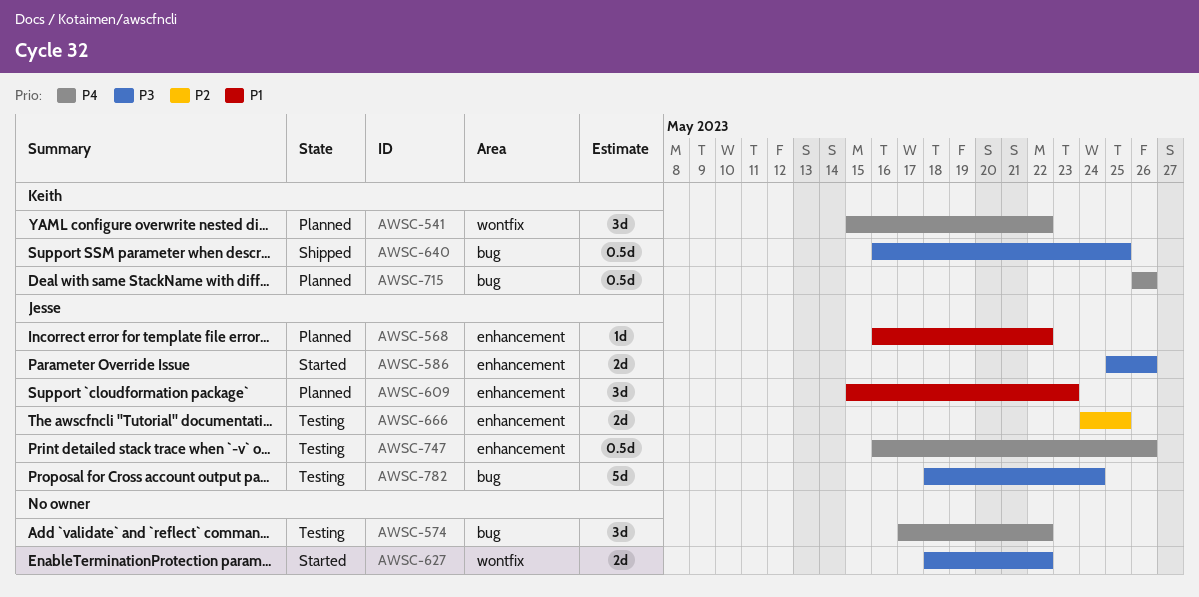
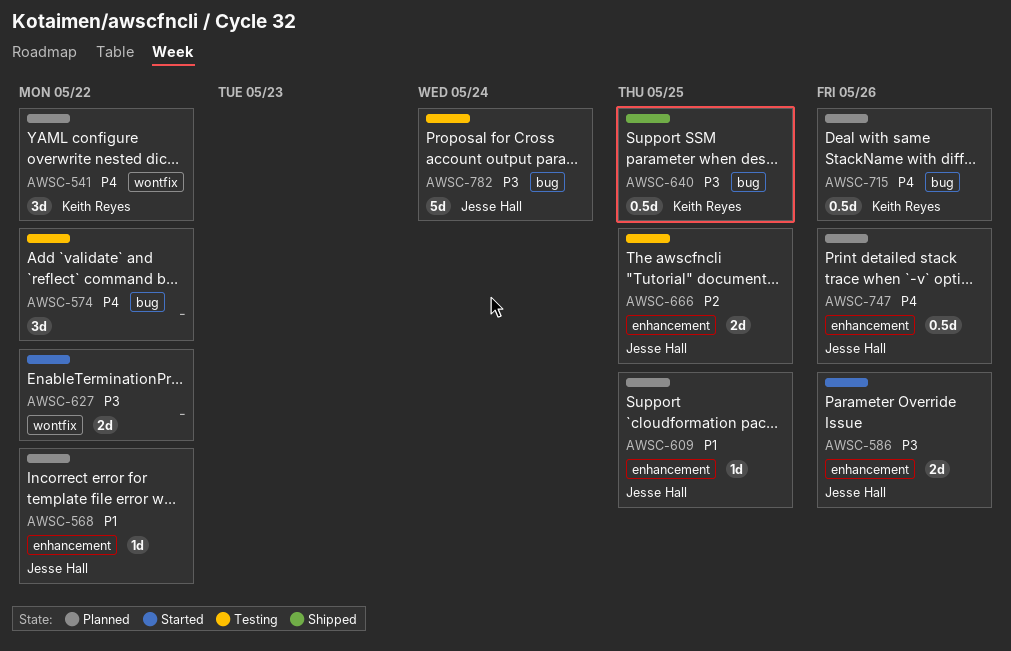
AWSC-609, estimate: 3d -> 1d
AWSC-609, due: May 23 -> May 25
AWSC-747, status: Testing -> Planned

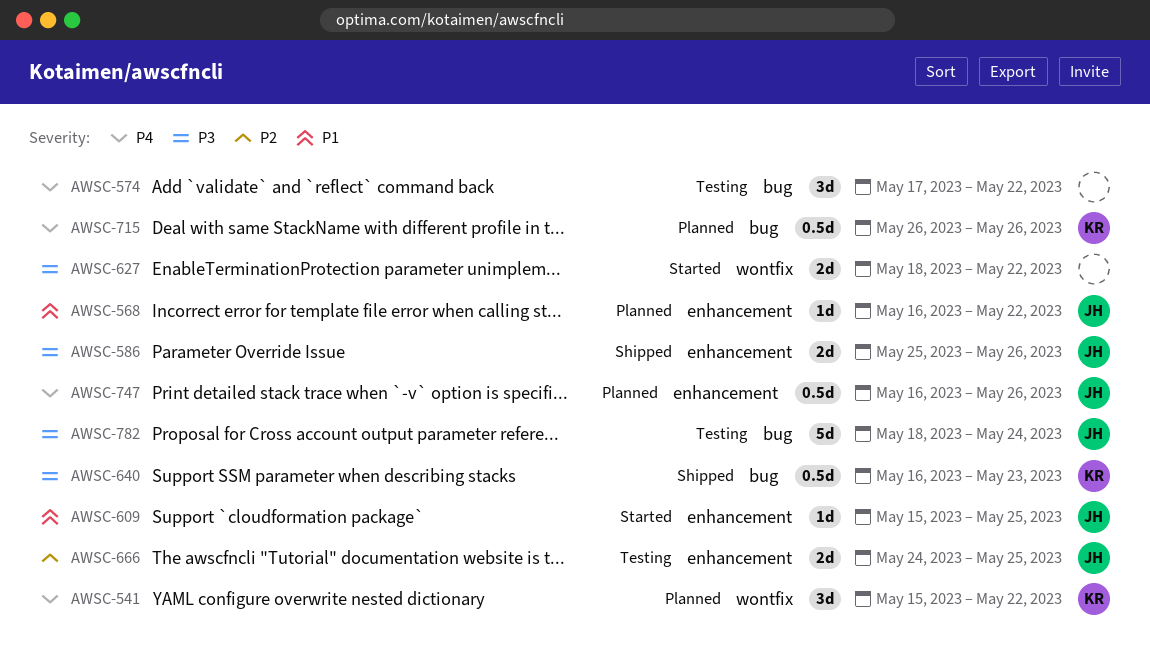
AWSC-586, status: Started -> Shipped
AWSC-609, status: Planned -> Started
AWSC-640, due: May 25 -> May 23

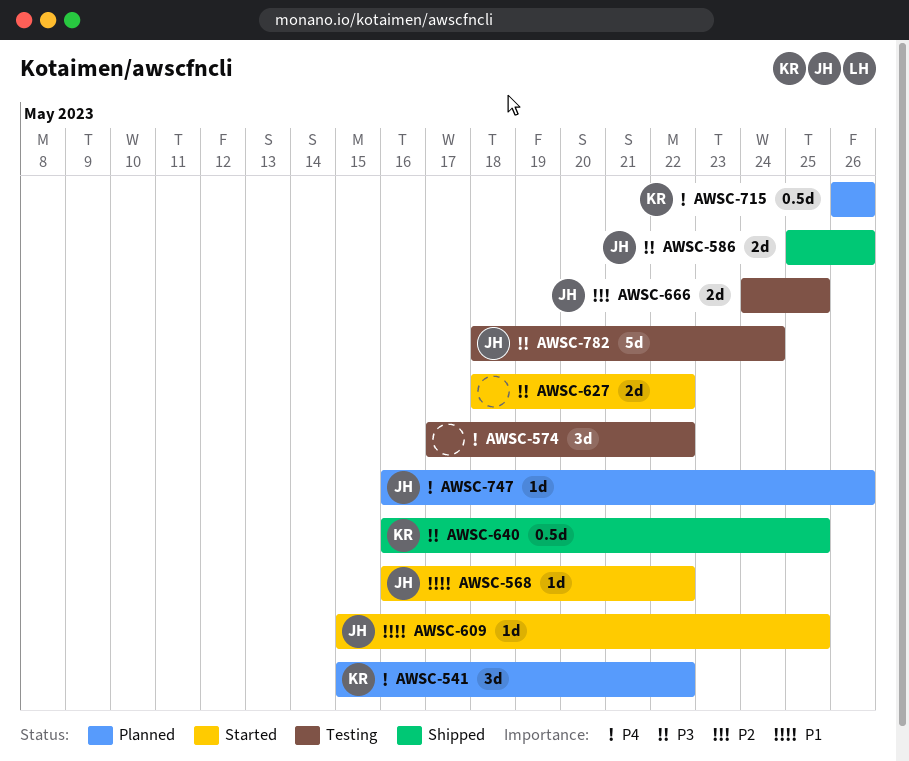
AWSC-568, status: Planned -> Started
AWSC-640, due: May 23 -> May 25
AWSC-747, estimate: 0.5d -> 1d

